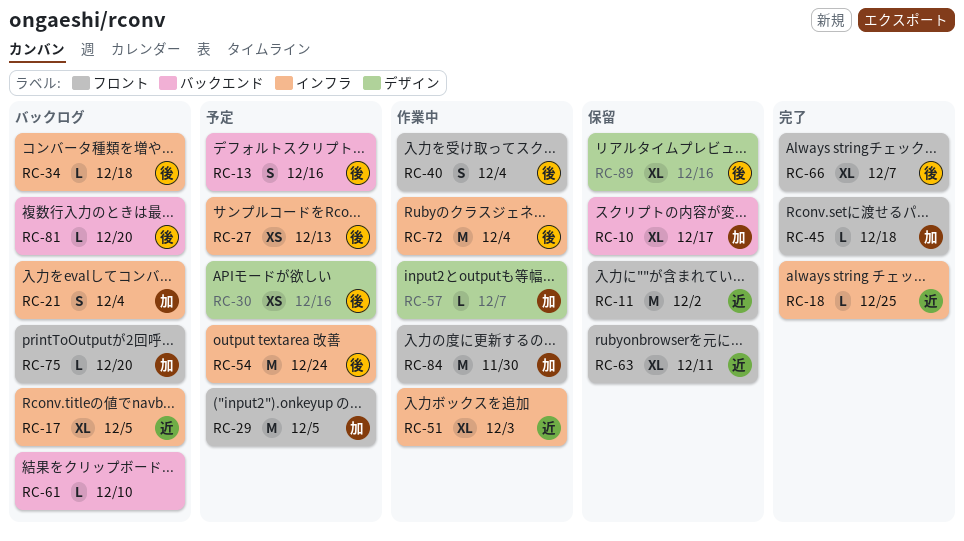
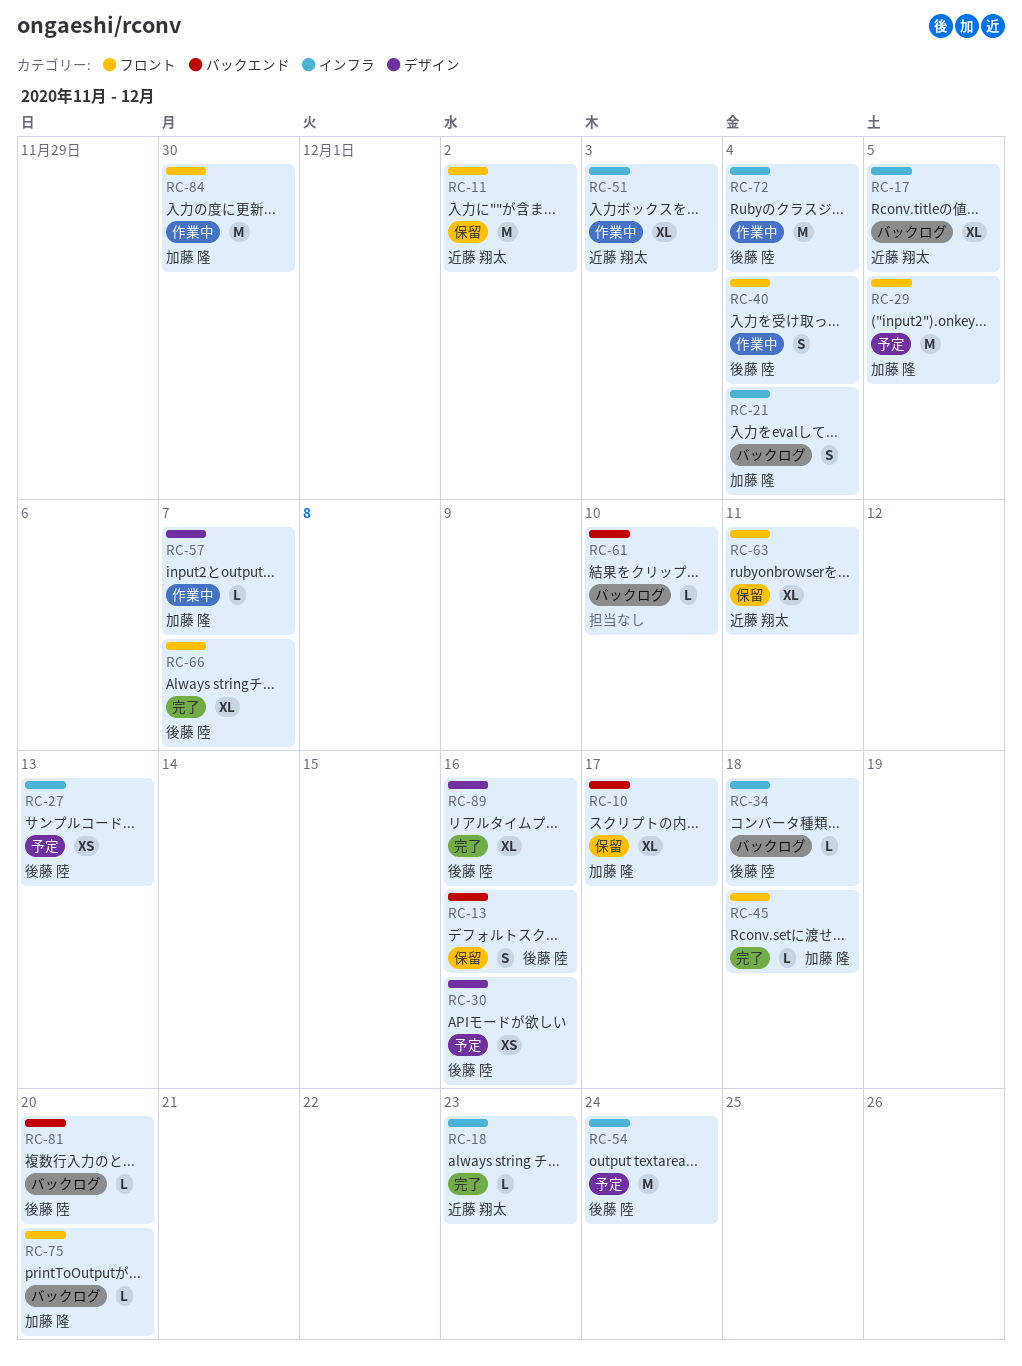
RC-13, status: 予定 -> 保留
RC-18, due: Dec 25 -> Dec 23
RC-89, status: 保留 -> 完了

